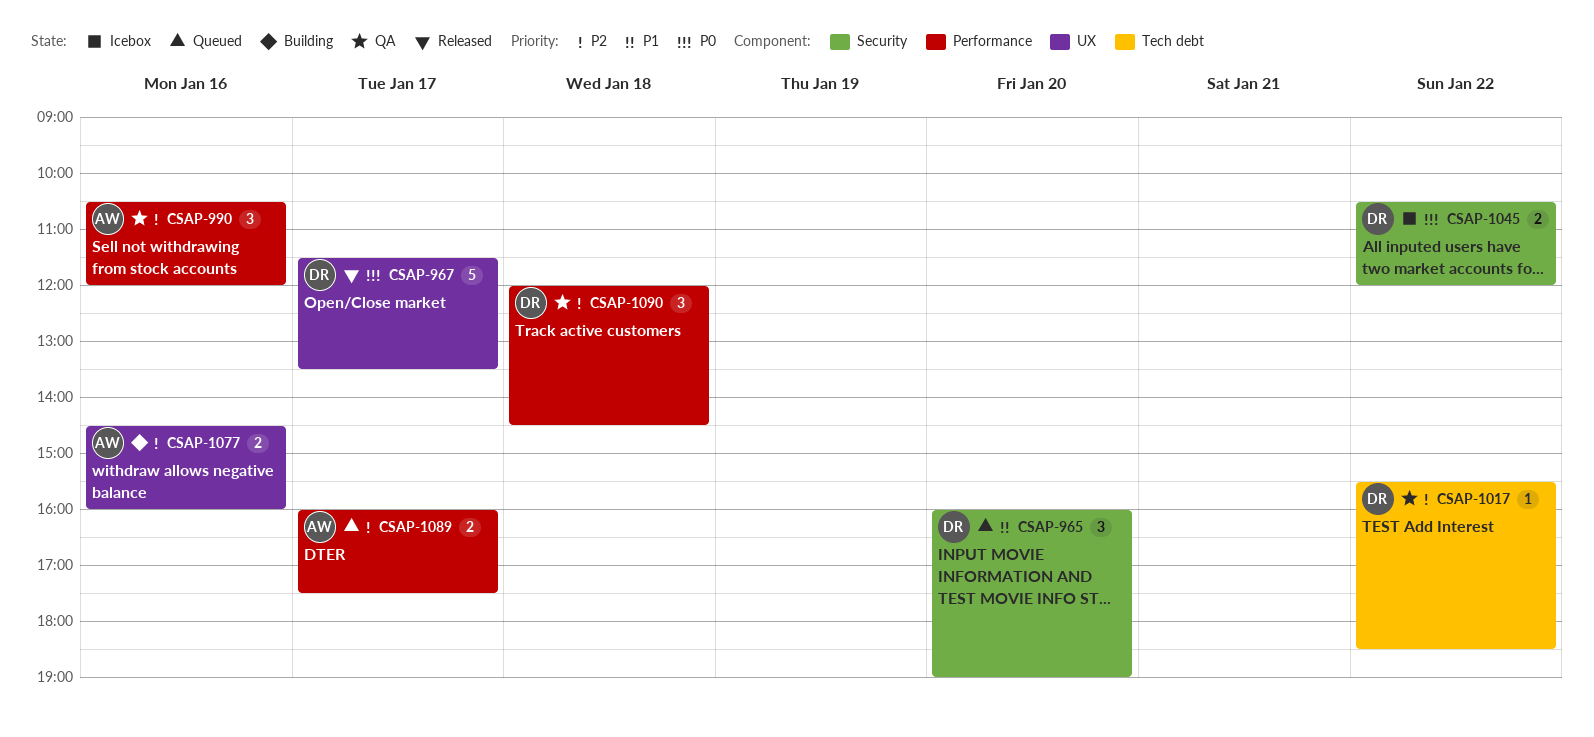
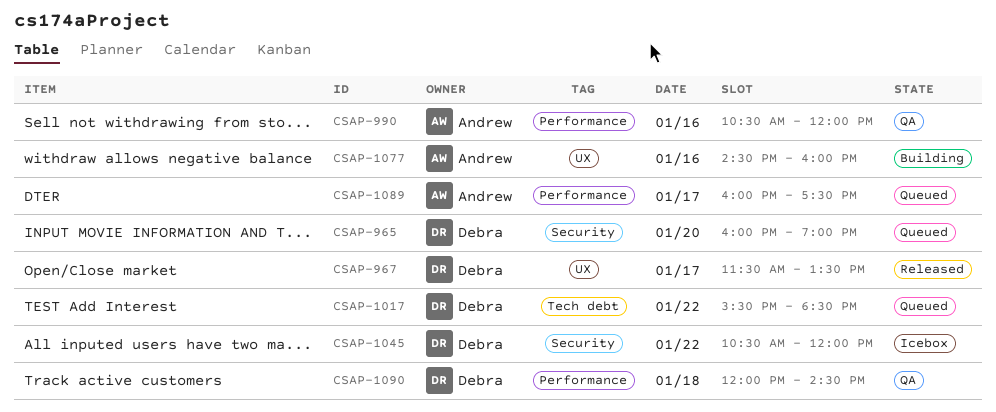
CSAP-1017, status: QA -> Queued

